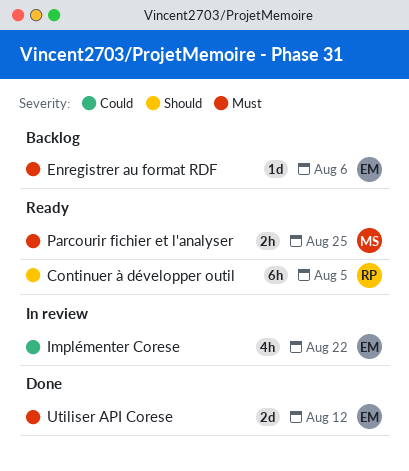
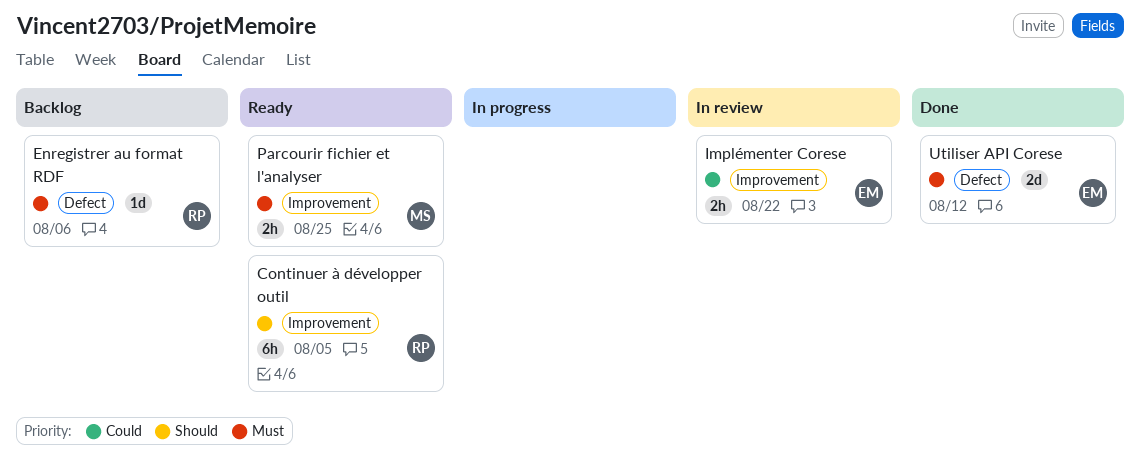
Enregistrer au format RDF, owner: EM -> RP
Implémenter Corese, estimate: 4h -> 2h

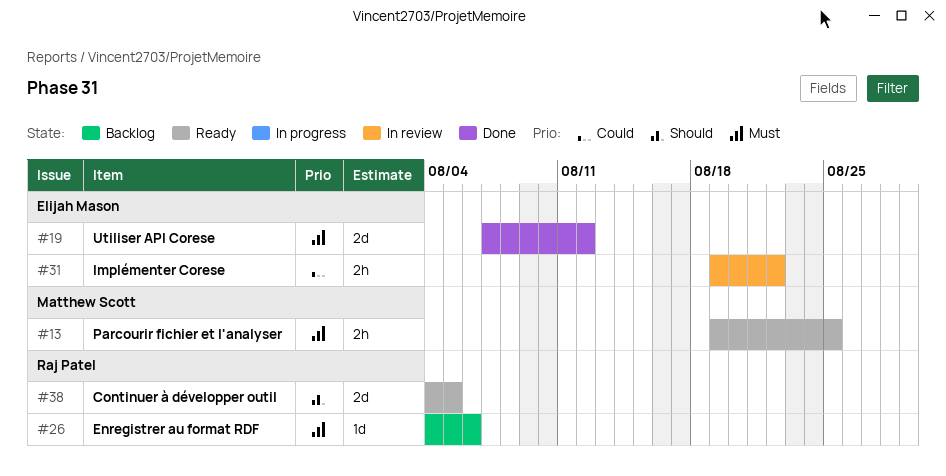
Continuer à développer outil, estimate: 6h -> 2d

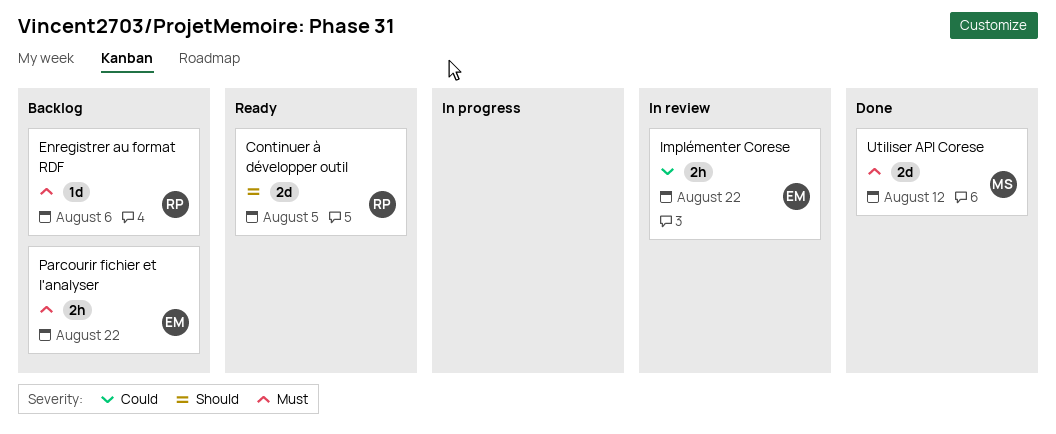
Parcourir fichier et l'analyser, status: Ready -> Backlog
Parcourir fichier et l'analyser, owner: Matthew Scott -> Elijah Mason
Parcourir fichier et l'analyser, due: Aug 25 -> Aug 22
Utiliser API Corese, owner: Elijah Mason -> Matthew Scott

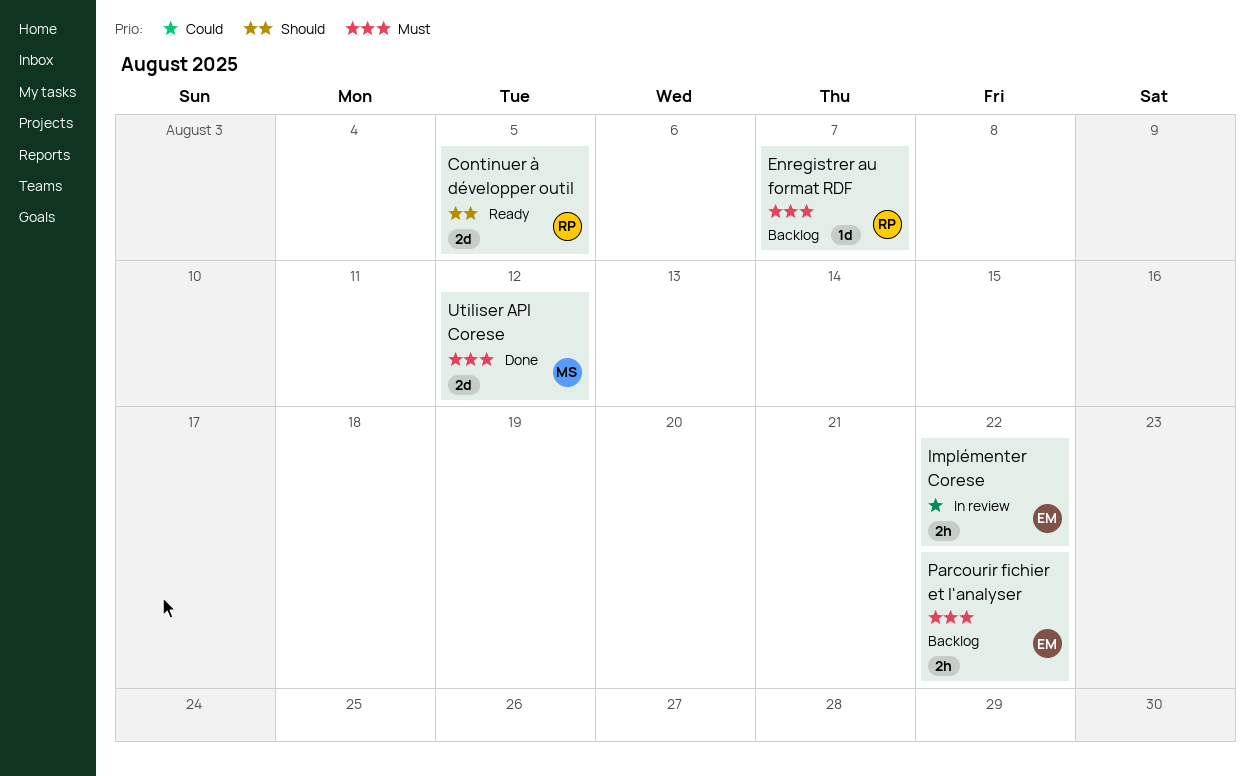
Enregistrer au format RDF, due: Aug 6 -> Aug 7

